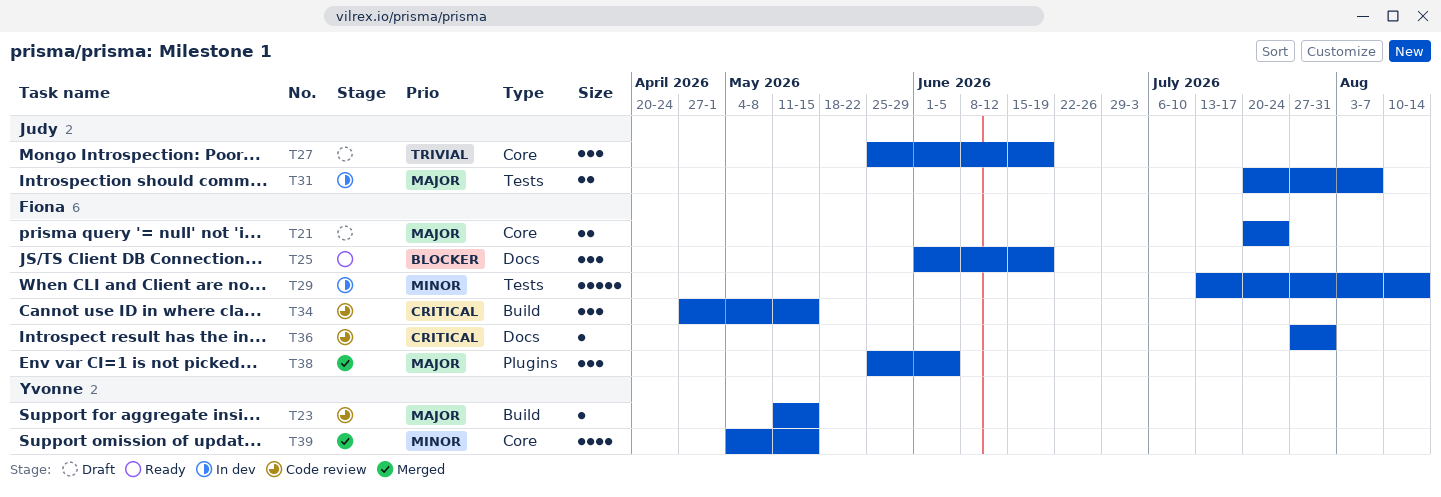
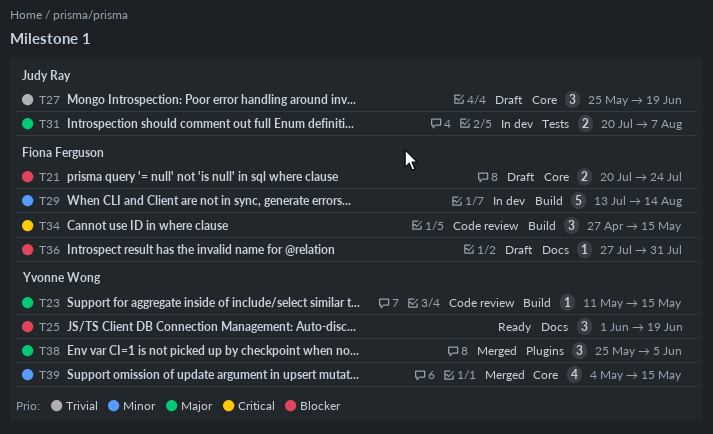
T21, priority: Major -> Blocker
T25, owner: Fiona Ferguson -> Yvonne Wong
T29, label: Tests -> Build
T36, status: Code review -> Draft
T36, priority: Critical -> Blocker
T38, owner: Fiona Ferguson -> Yvonne Wong

